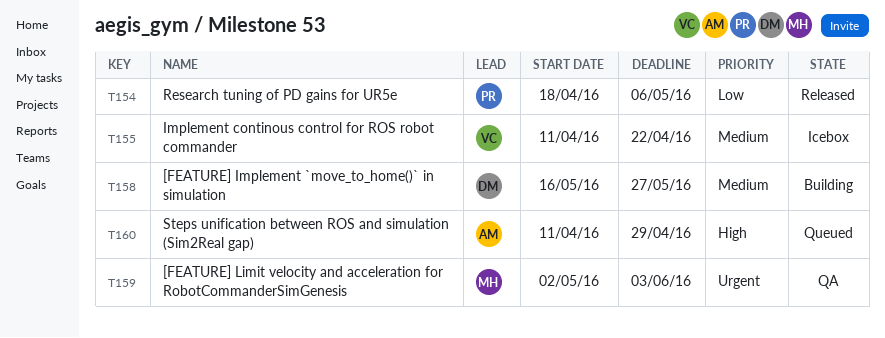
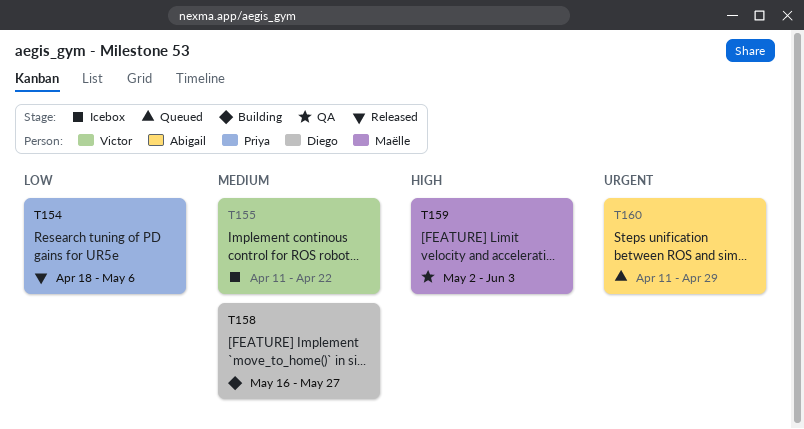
T159, priority: Urgent -> High
T160, priority: High -> Urgent

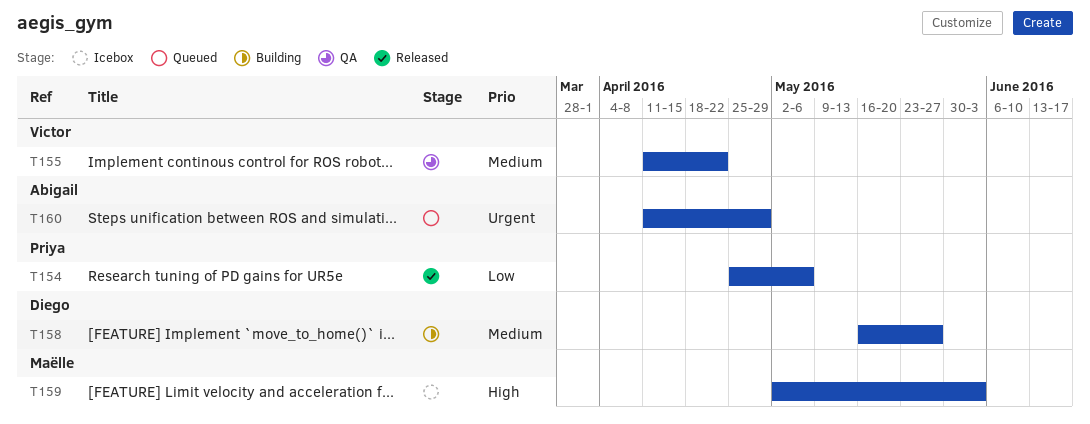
T154, start: Apr 18 -> Apr 25
T155, status: Icebox -> QA
T159, status: QA -> Icebox

